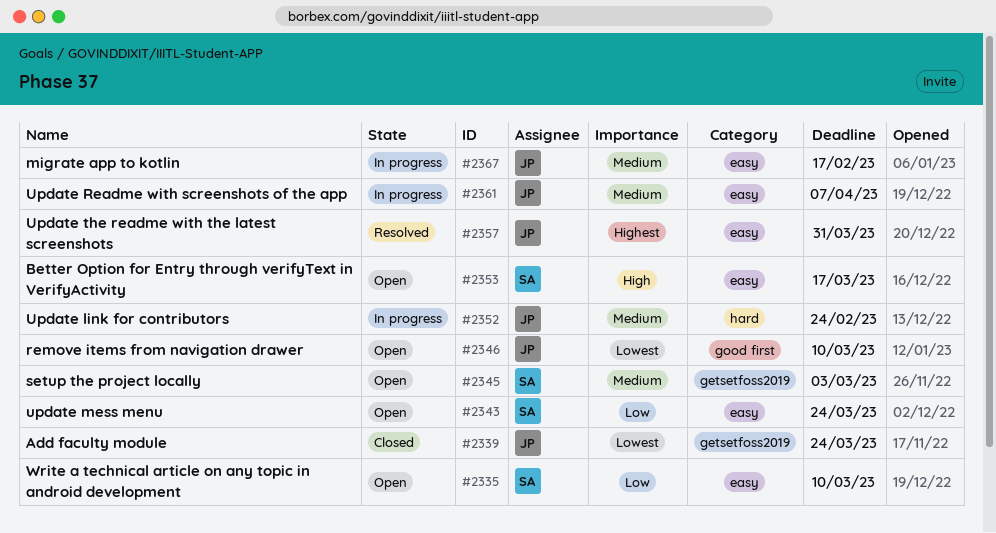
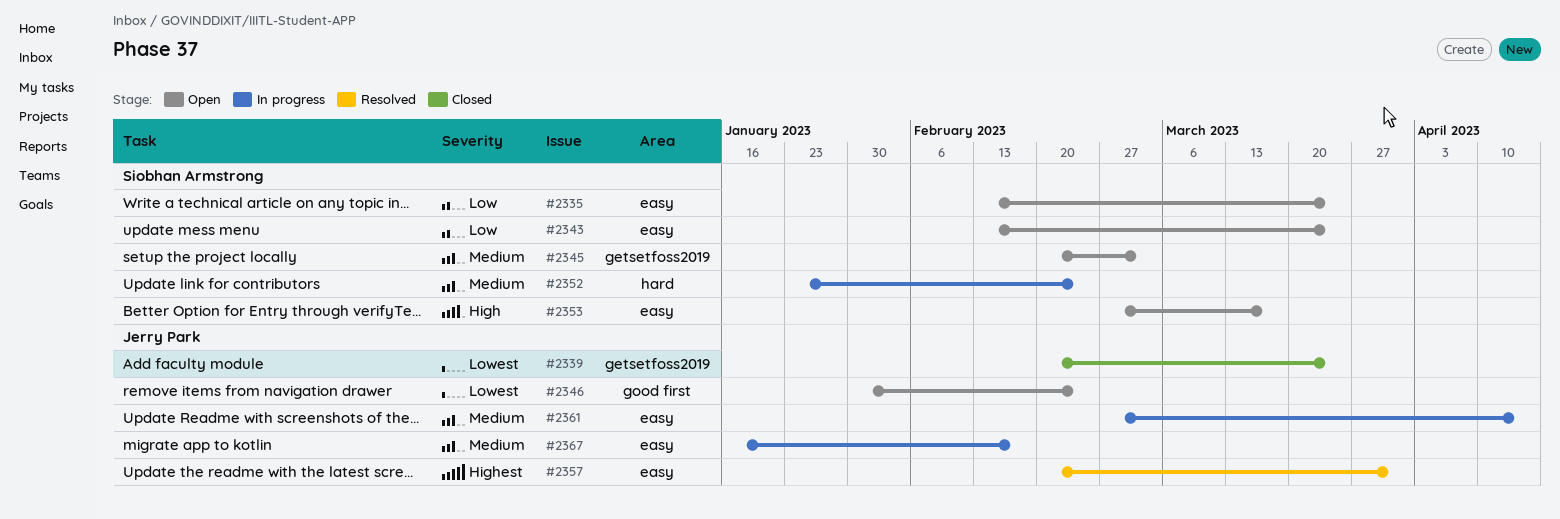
#2335, due: Mar 10 -> Mar 24
#2346, due: Mar 10 -> Feb 24
#2352, owner: Jerry Park -> Siobhan Armstrong
#2361, due: Apr 7 -> Apr 14

